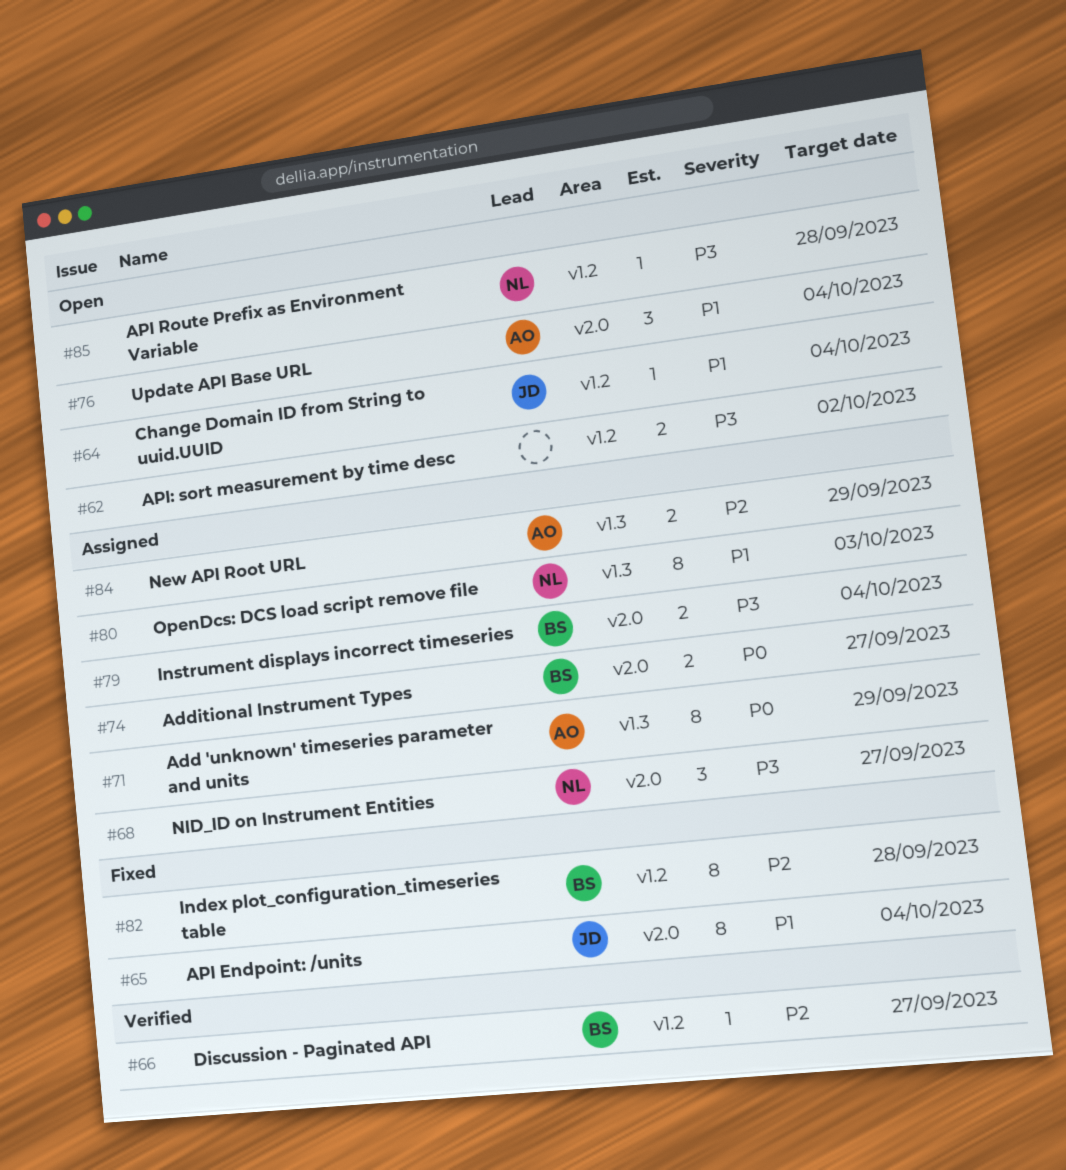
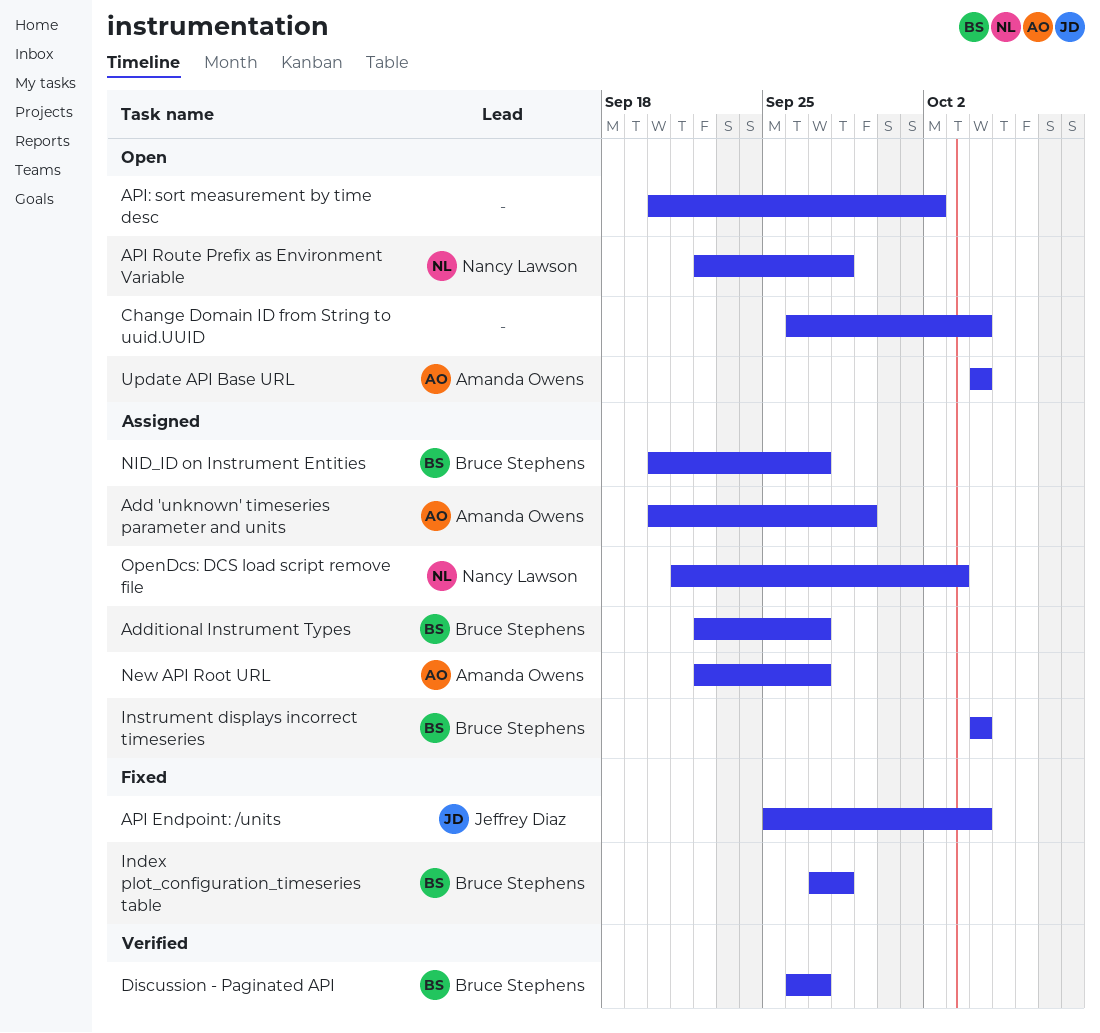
Change Domain ID from String to uuid.UUID, owner: Jeffrey Diaz -> none
New API Root URL, due: Sep 29 -> Sep 27
NID_ID on Instrument Entities, owner: Nancy Lawson -> Bruce Stephens

